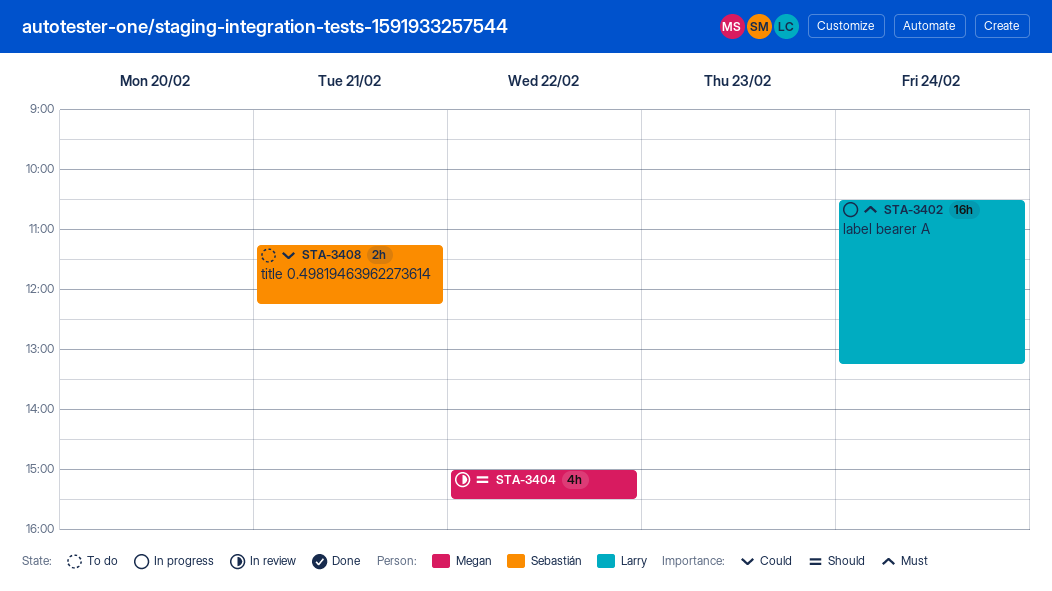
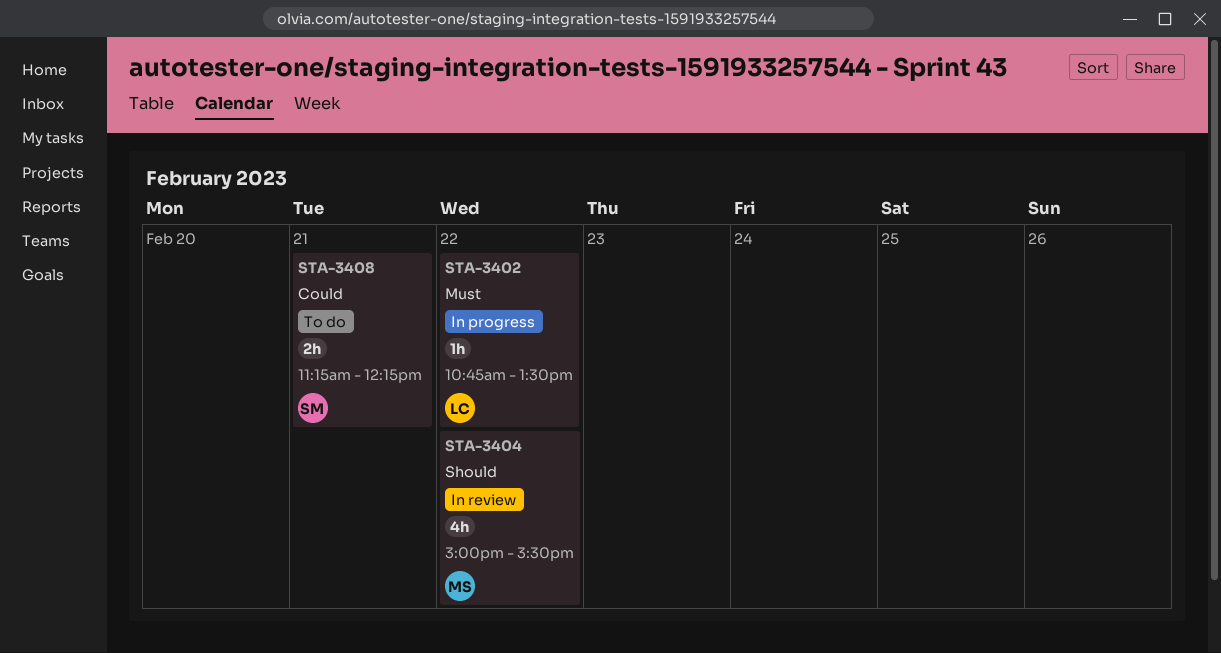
STA-3402, estimate: 16h -> 1h
STA-3402, day: Feb 24 -> Feb 22
STA-3402, begins: 10:30 -> 10:45
STA-3402, ends: 13:15 -> 13:30

